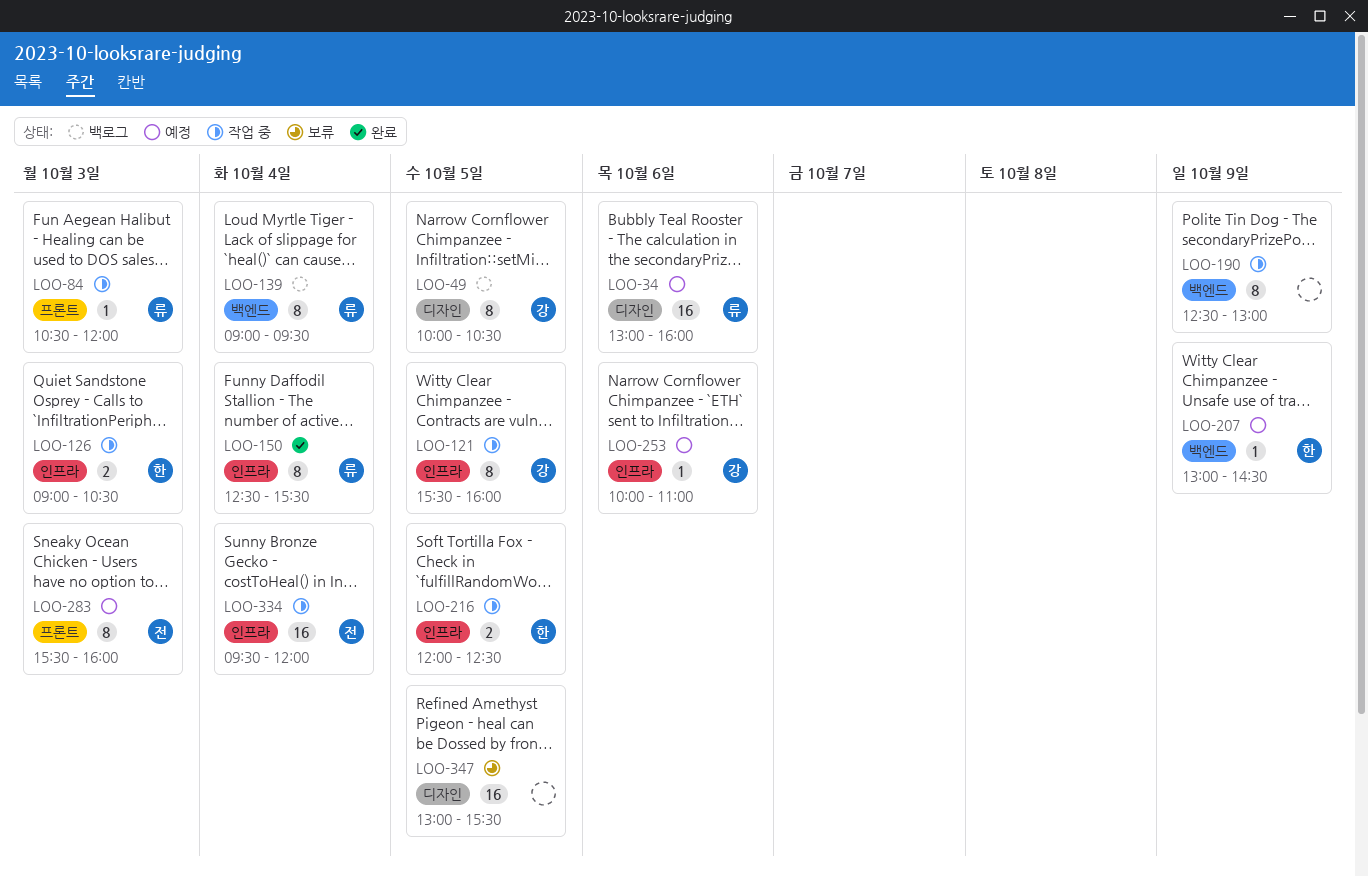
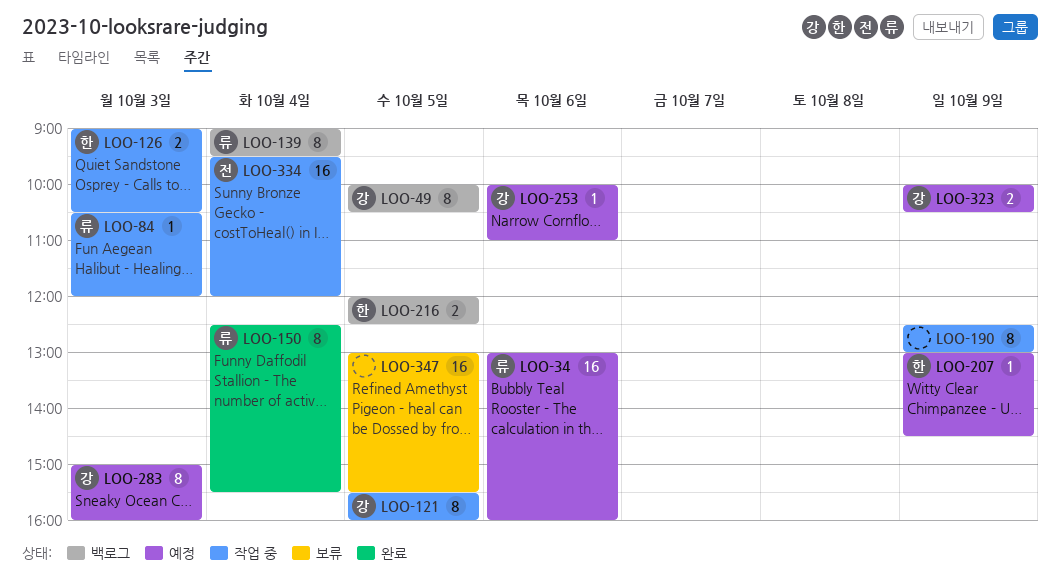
LOO-216, status: 작업 중 -> 백로그
LOO-283, owner: 전 -> 강
LOO-283, begins: 15:30 -> 15:00
LOO-323: none -> present

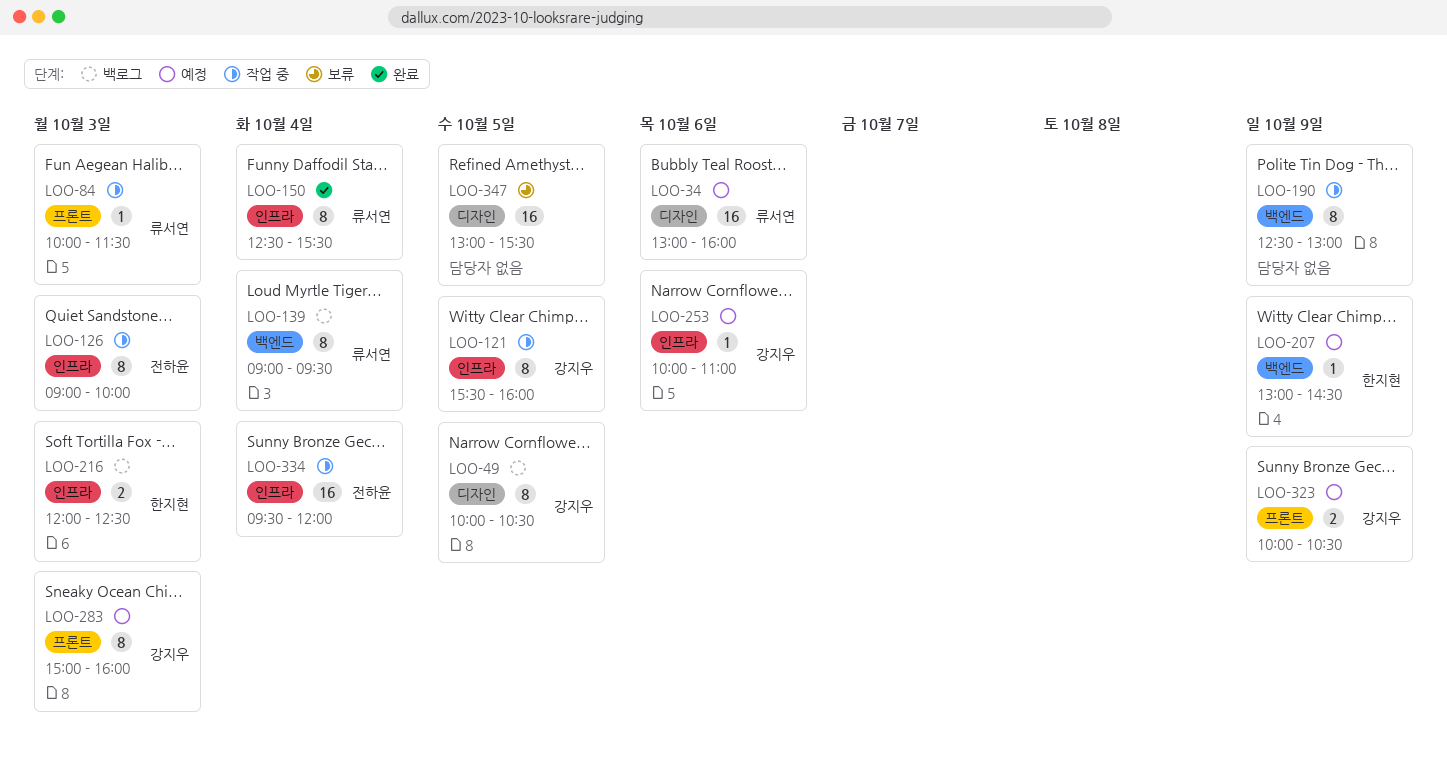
LOO-84, begins: 10:30 -> 10:00
LOO-84, ends: 12:00 -> 11:30
LOO-126, owner: 한지현 -> 전하윤
LOO-126, estimate: 2 -> 8
LOO-126, ends: 10:30 -> 10:00
LOO-216, day: Oct 5 -> Oct 3

